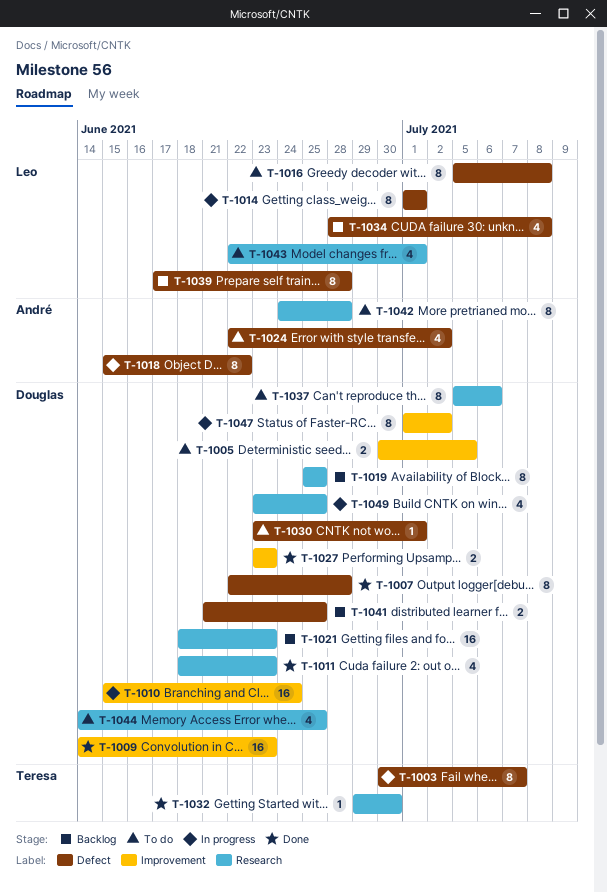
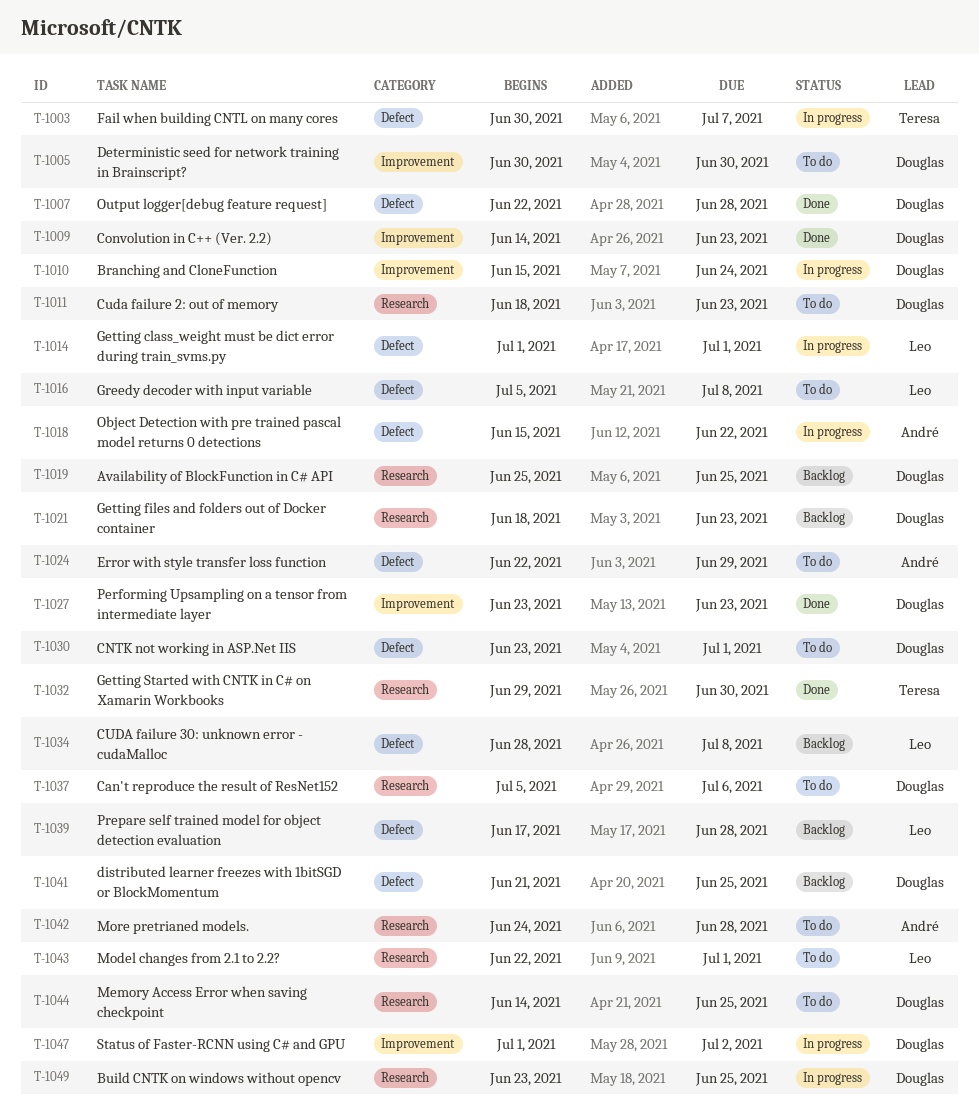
T-1005, due: Jul 5 -> Jun 30
T-1011, status: Done -> To do
T-1024, due: Jul 2 -> Jun 29

